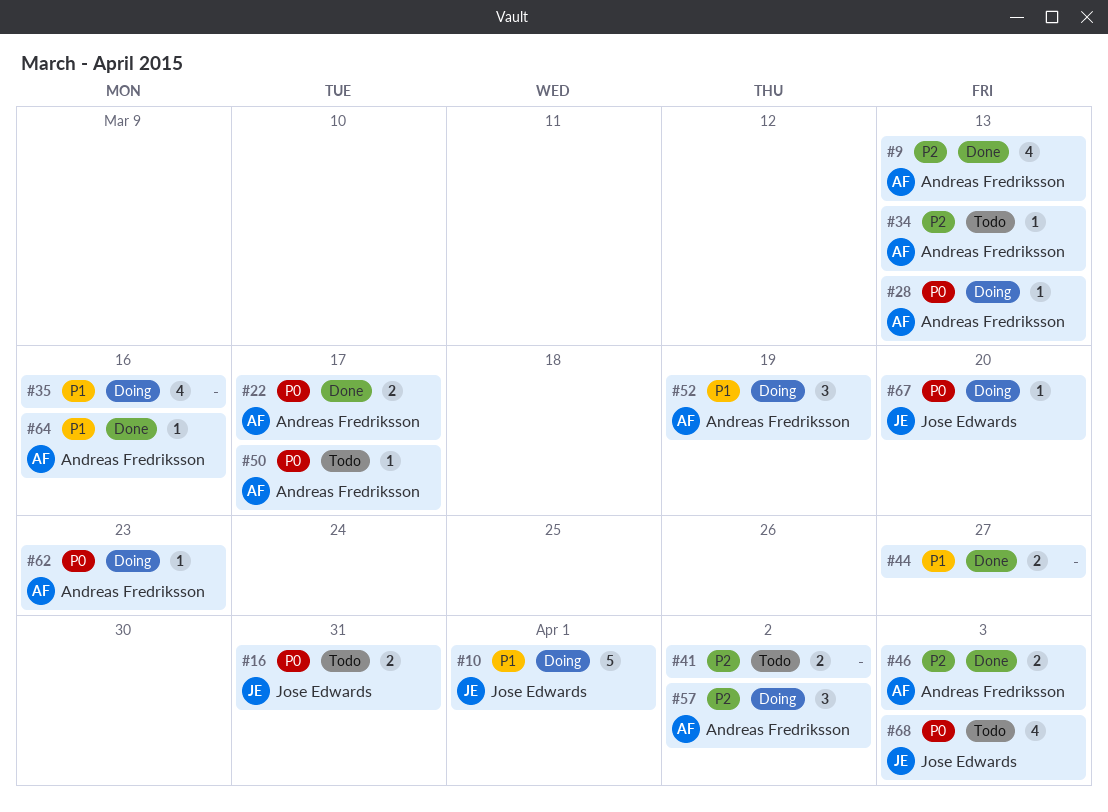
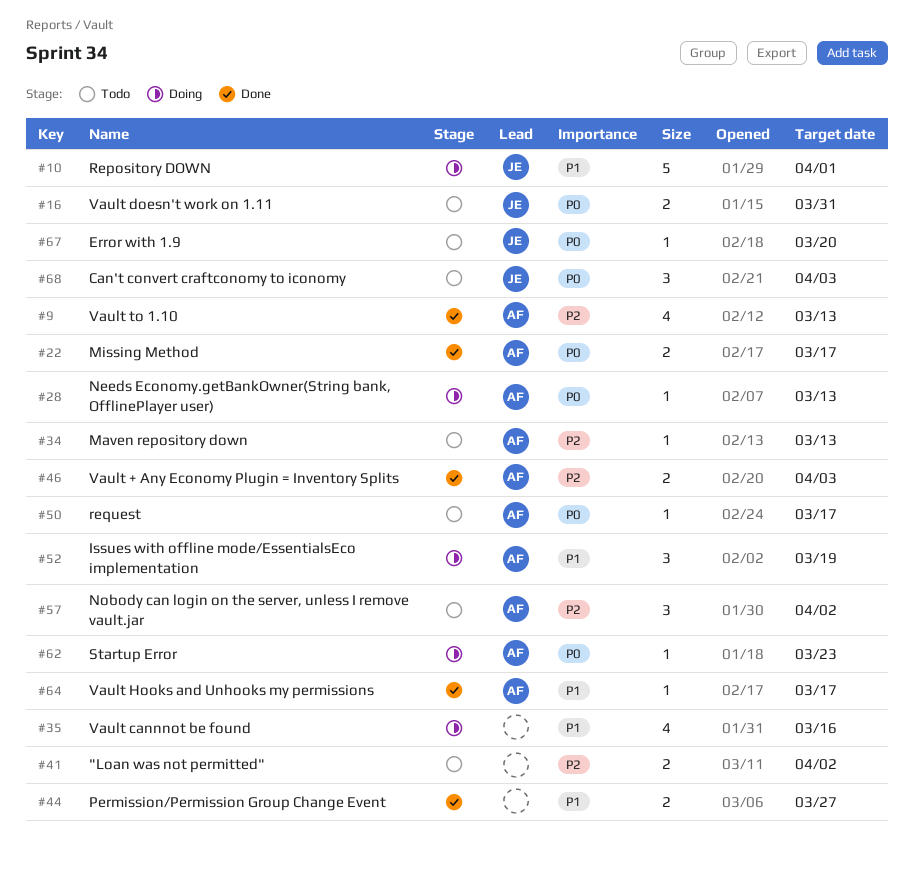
#57, status: Doing -> Todo
#64, due: Mar 16 -> Mar 17
#67, status: Doing -> Todo
#68, estimate: 4 -> 3

